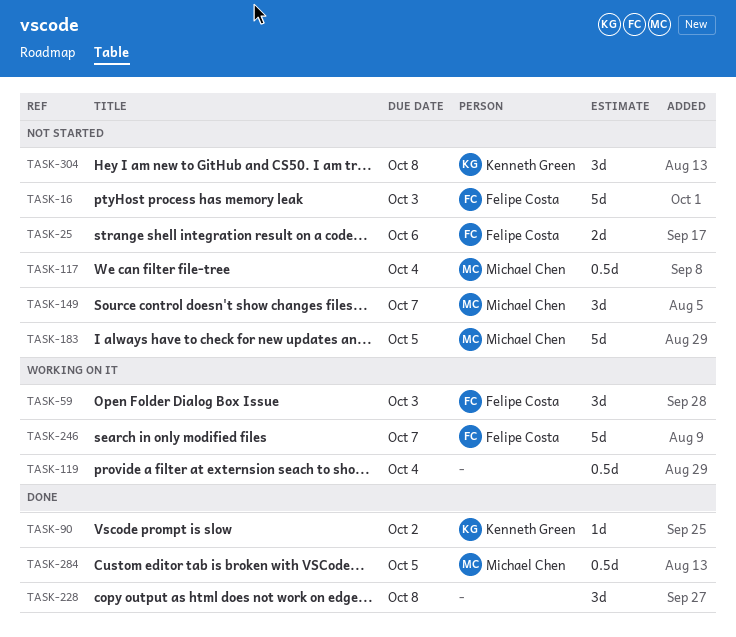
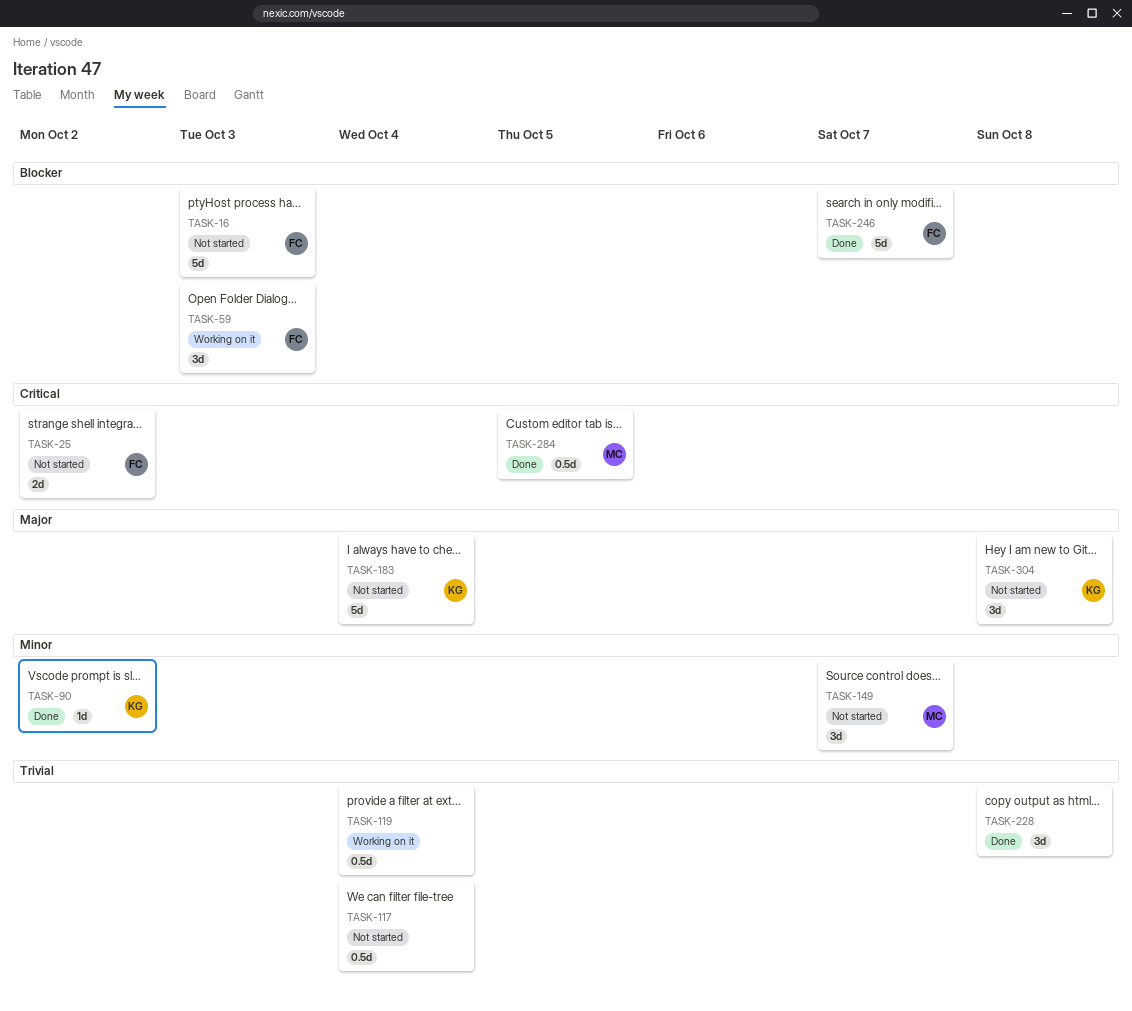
TASK-25, due: Oct 6 -> Oct 2
TASK-117, owner: Michael Chen -> none
TASK-183, owner: Michael Chen -> Kenneth Green
TASK-183, due: Oct 5 -> Oct 4
TASK-246, status: Working on it -> Done

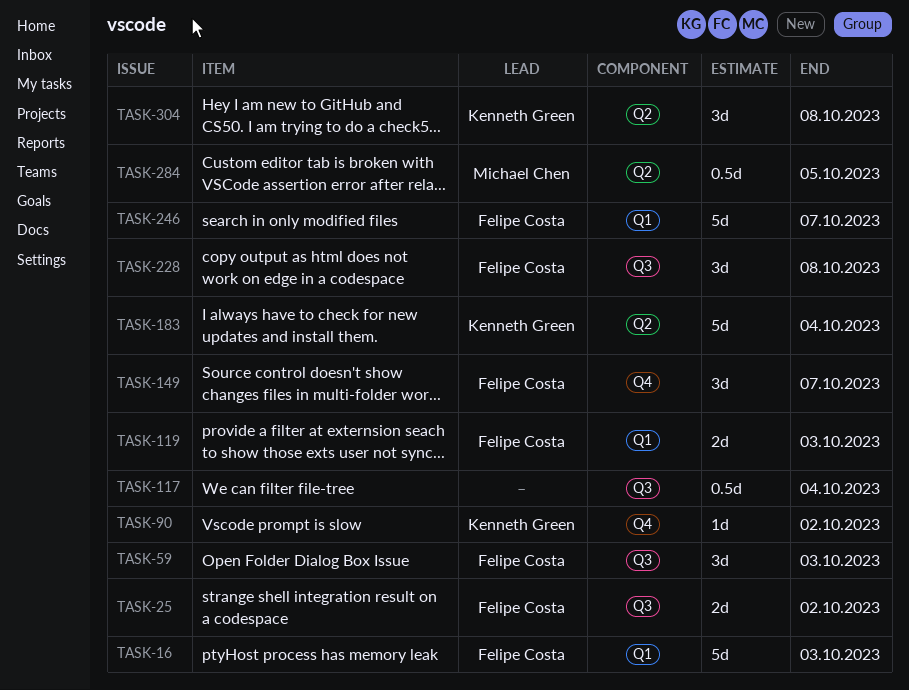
TASK-119, owner: none -> Felipe Costa
TASK-119, estimate: 0.5d -> 2d
TASK-119, due: Oct 4 -> Oct 3
TASK-149, owner: Michael Chen -> Felipe Costa
TASK-228, owner: none -> Felipe Costa

